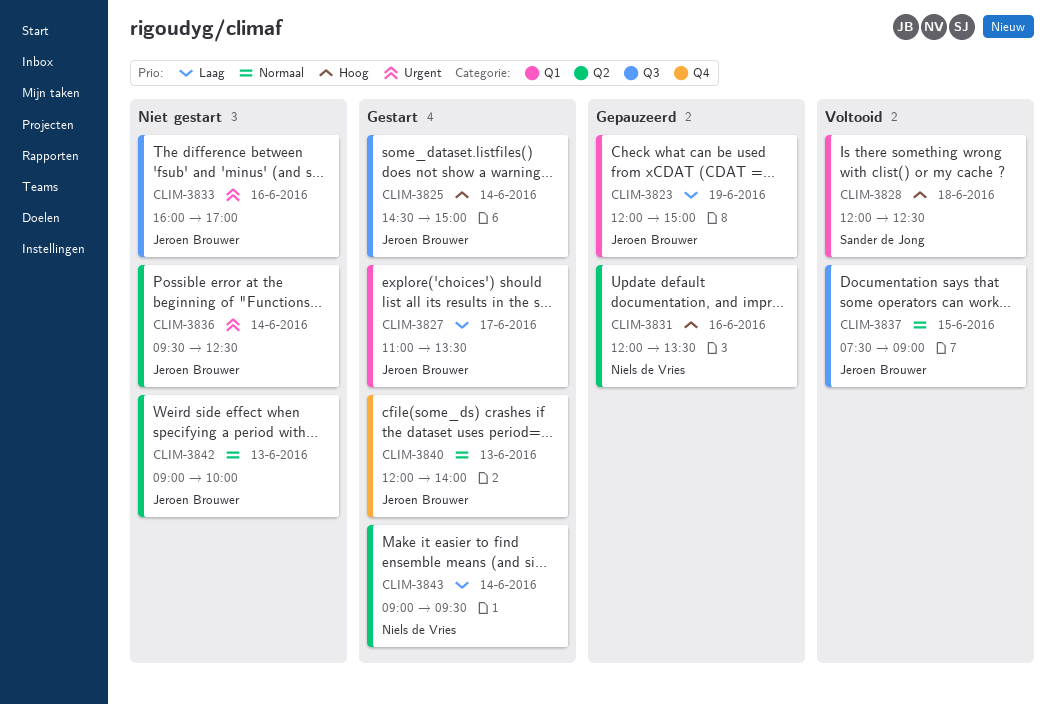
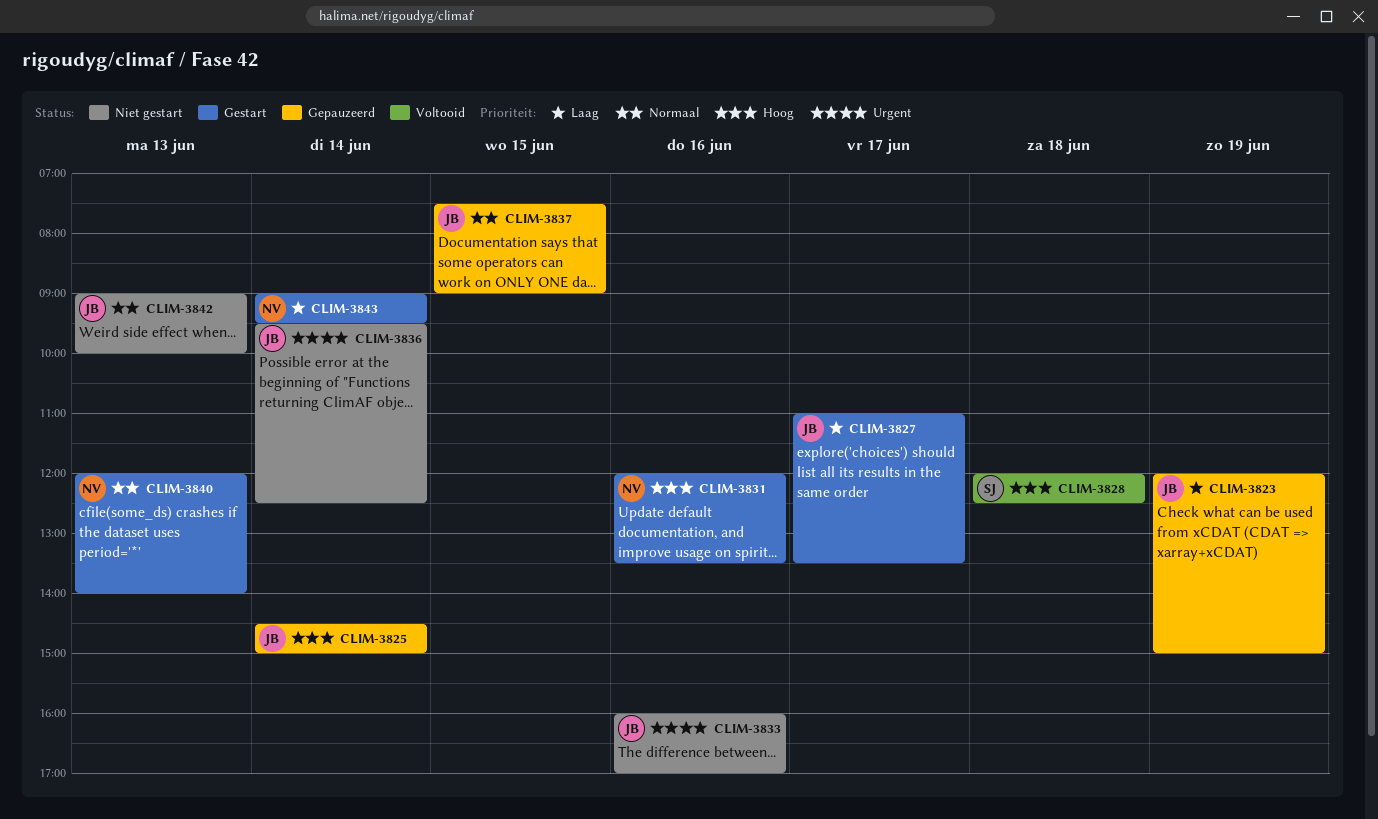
CLIM-3825, status: Gestart -> Gepauzeerd
CLIM-3831, status: Gepauzeerd -> Gestart
CLIM-3837, status: Voltooid -> Gepauzeerd
CLIM-3840, owner: Jeroen Brouwer -> Niels de Vries

